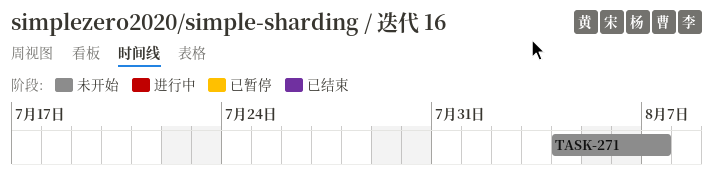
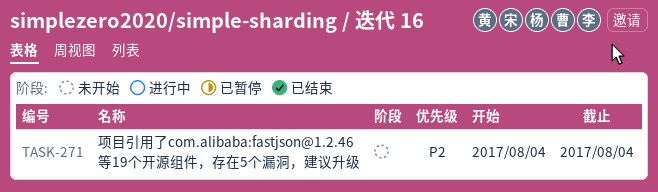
TASK-271, due: Aug 7 -> Aug 4

